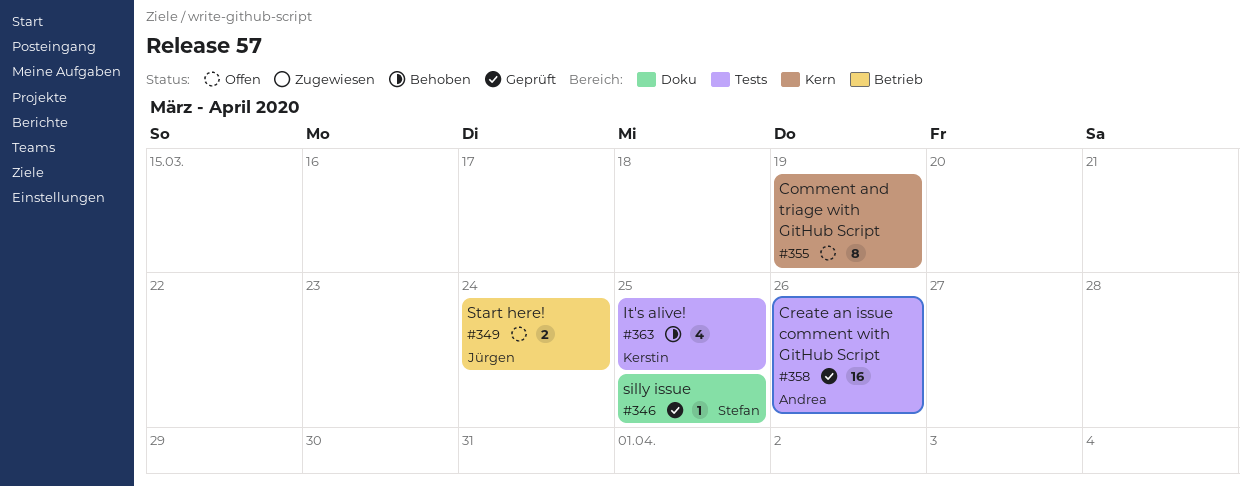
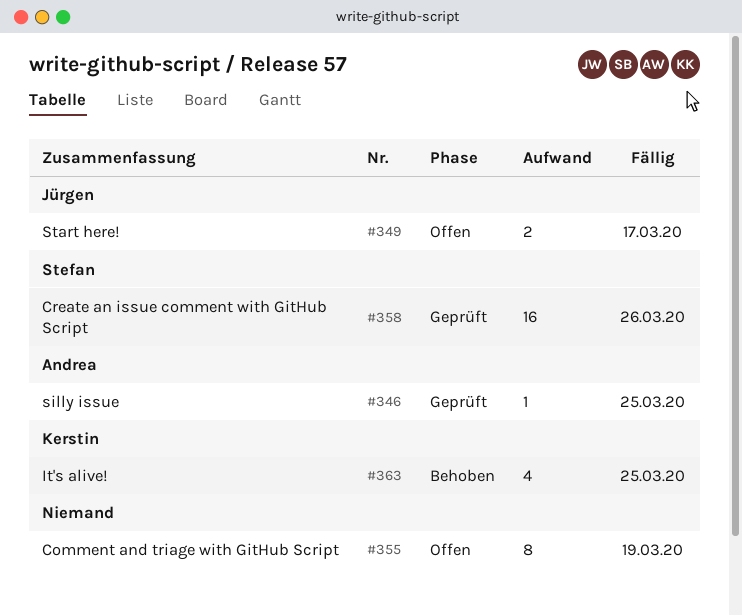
#346, owner: Stefan -> Andrea
#349, due: Mar 24 -> Mar 17
#358, owner: Andrea -> Stefan

